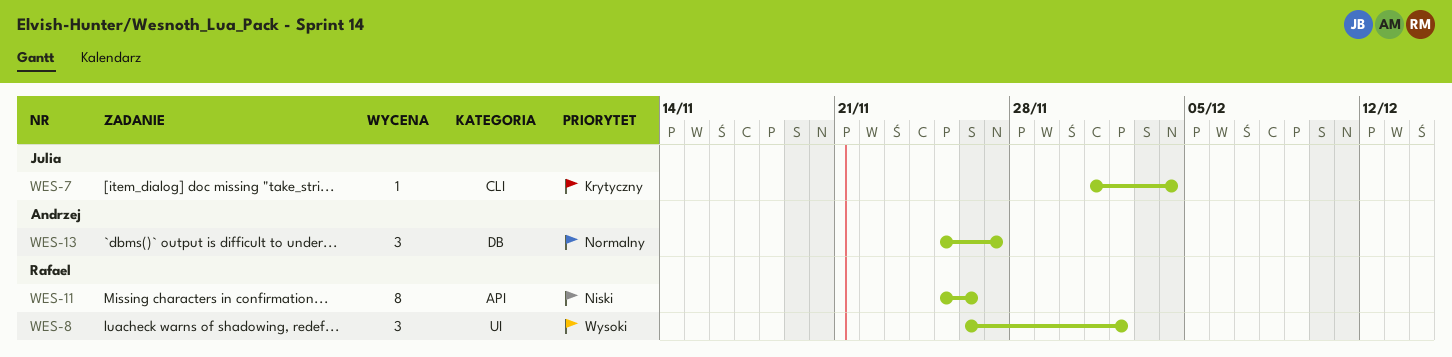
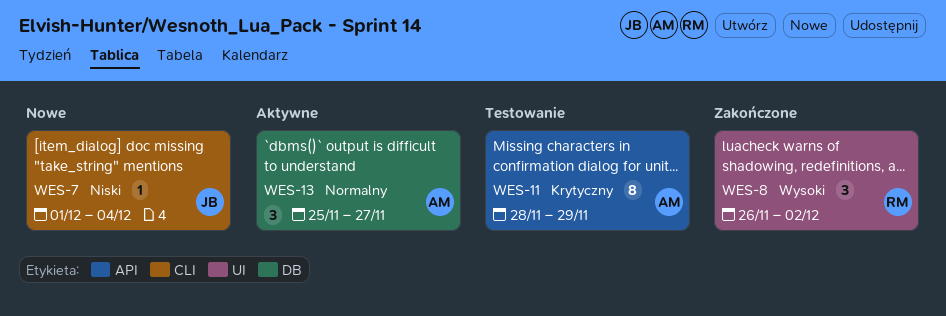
WES-7, priority: Krytyczny -> Niski
WES-11, owner: Rafael -> Andrzej
WES-11, priority: Niski -> Krytyczny
WES-11, start: Nov 25 -> Nov 28
WES-11, due: Nov 26 -> Nov 29

